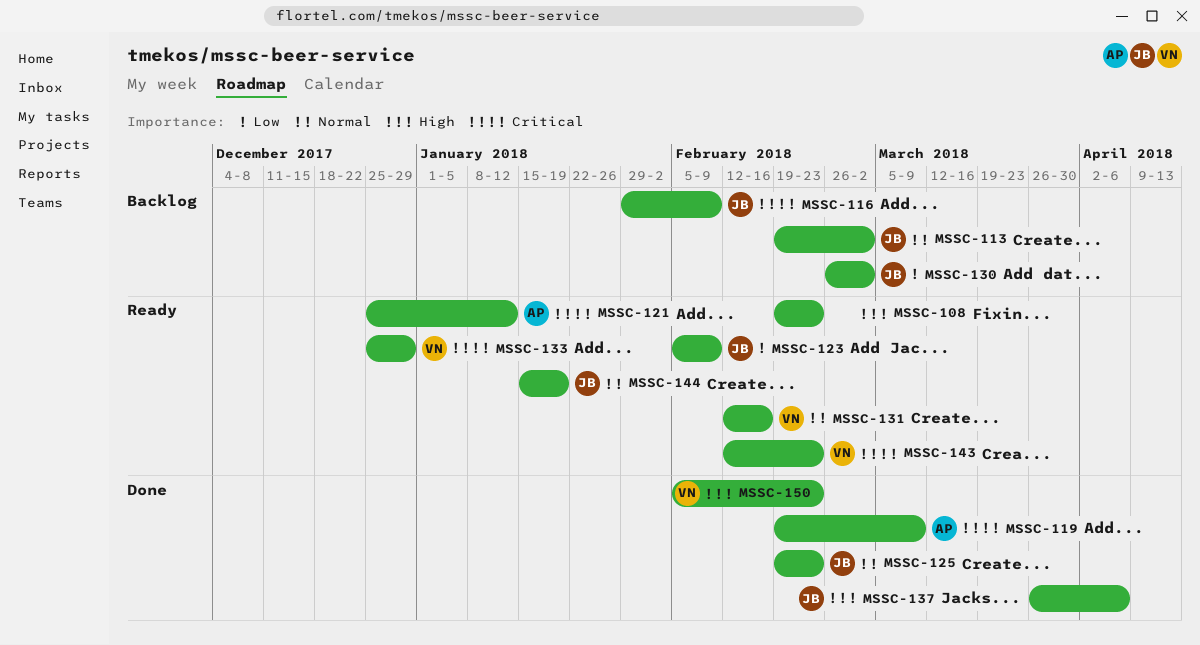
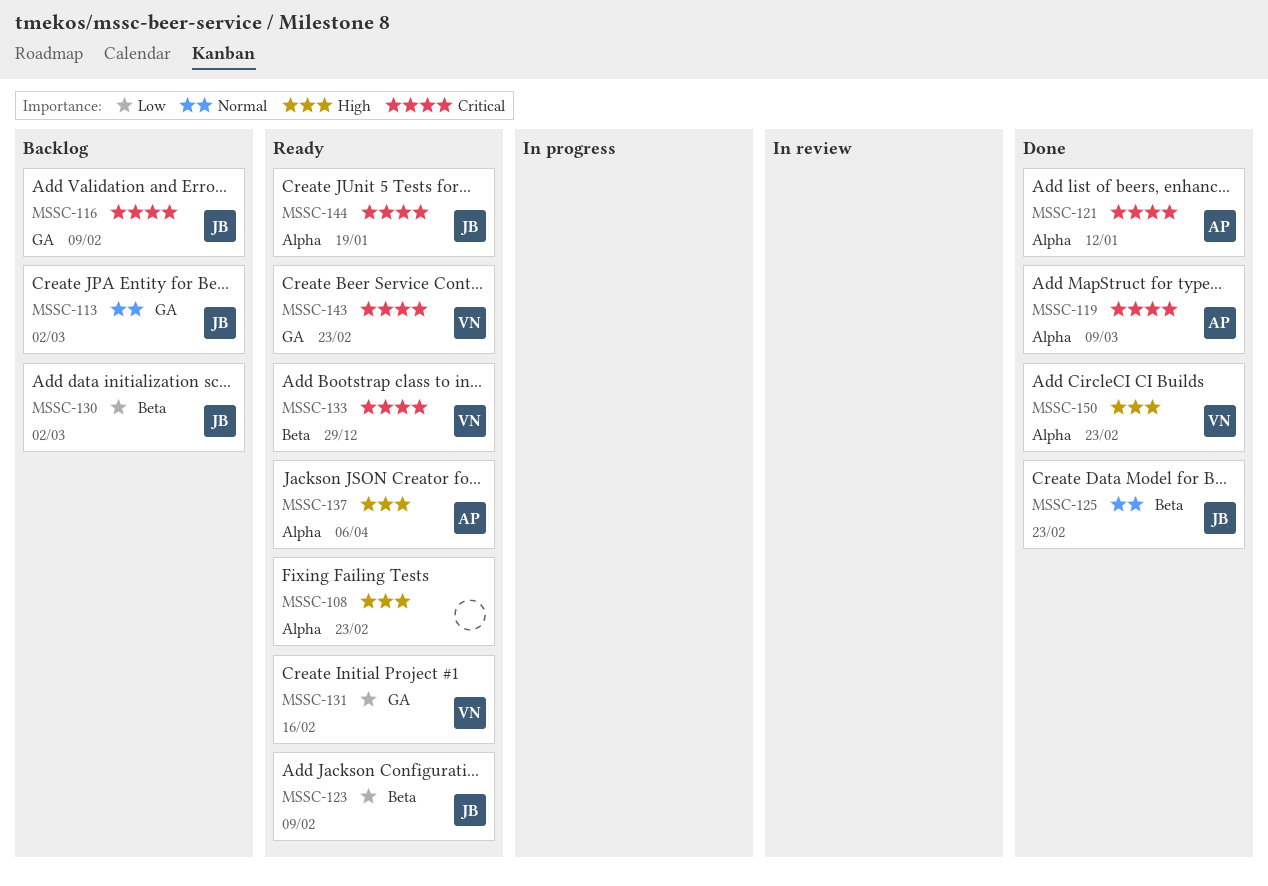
MSSC-121, status: Ready -> Done
MSSC-131, priority: Normal -> Low
MSSC-137, status: Done -> Ready
MSSC-137, owner: JB -> AP
MSSC-144, priority: Normal -> Critical

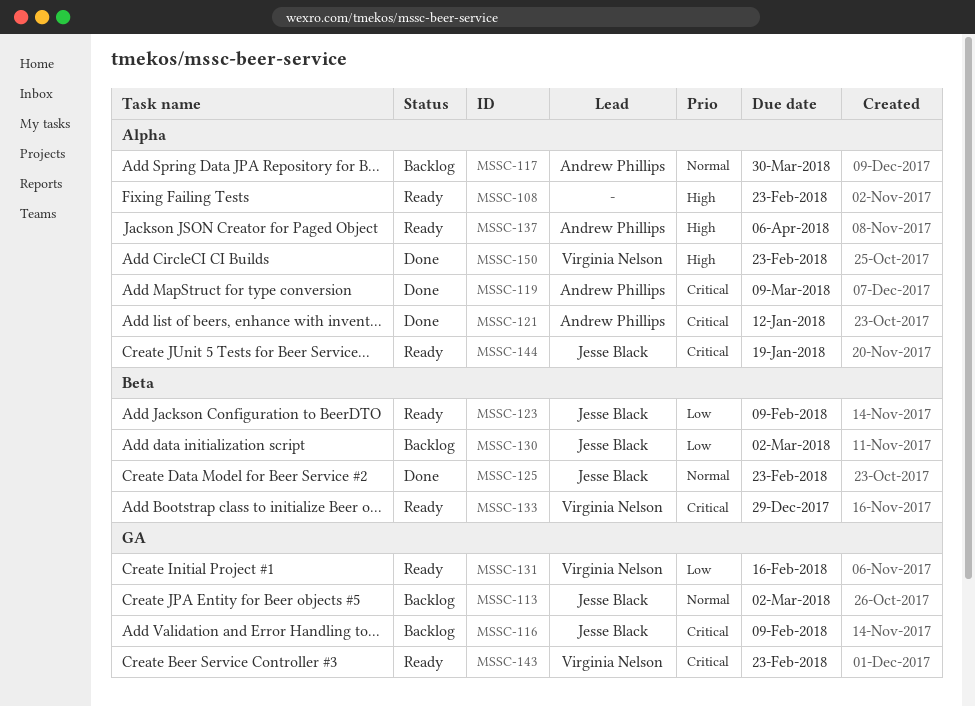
MSSC-117: none -> present

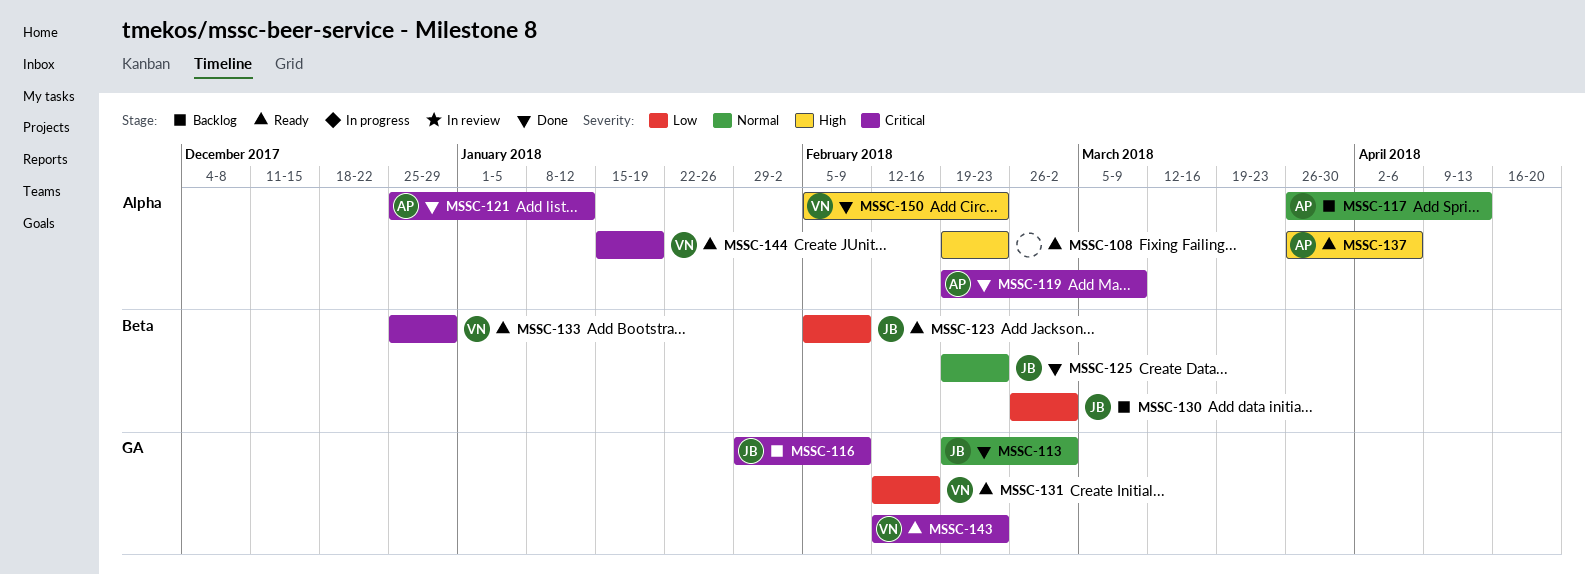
MSSC-113, status: Backlog -> Done
MSSC-117, due: Mar 30 -> Apr 13
MSSC-144, owner: Jesse Black -> Virginia Nelson

